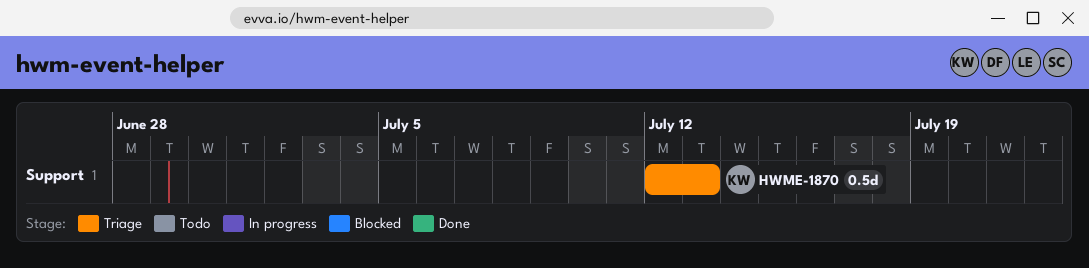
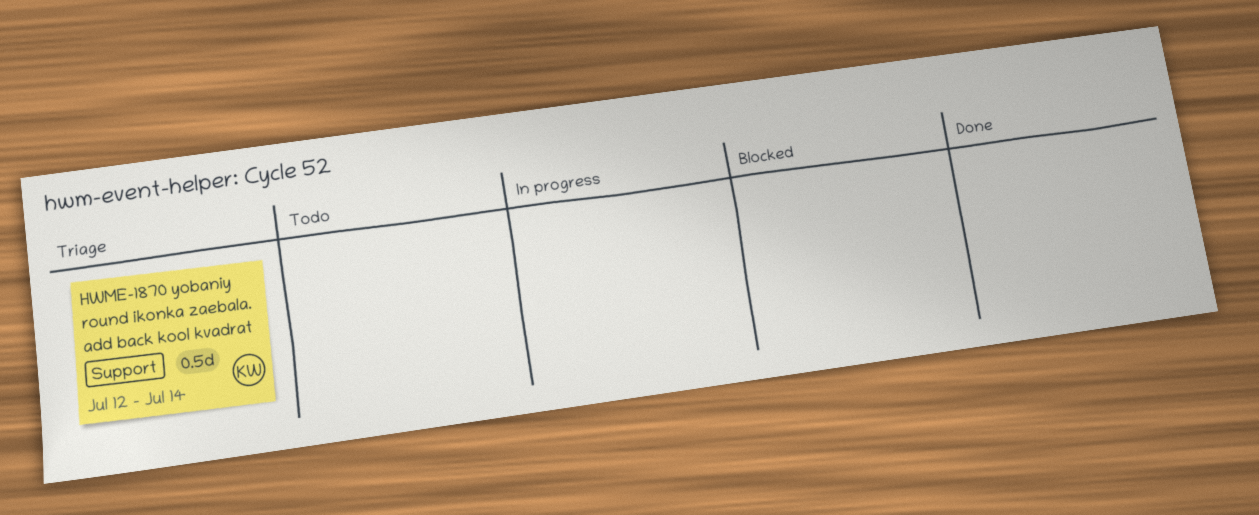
HWME-1870, due: Jul 13 -> Jul 14

